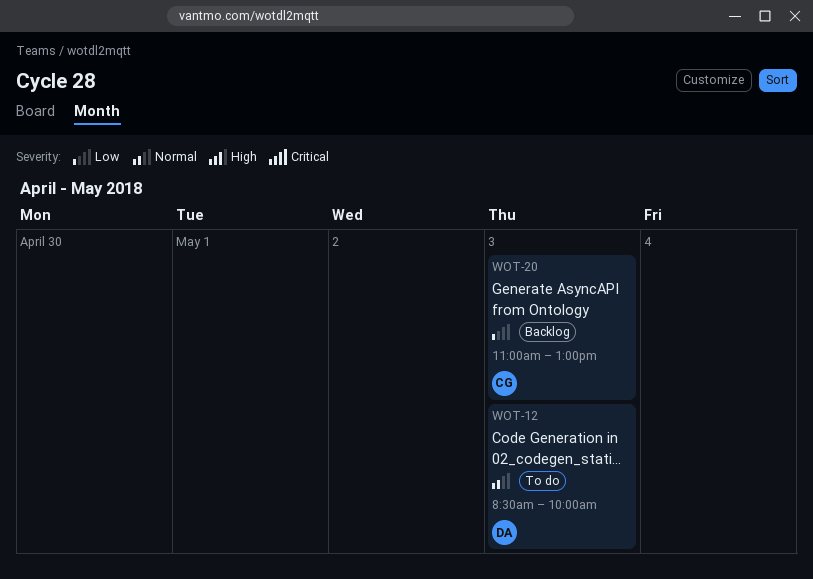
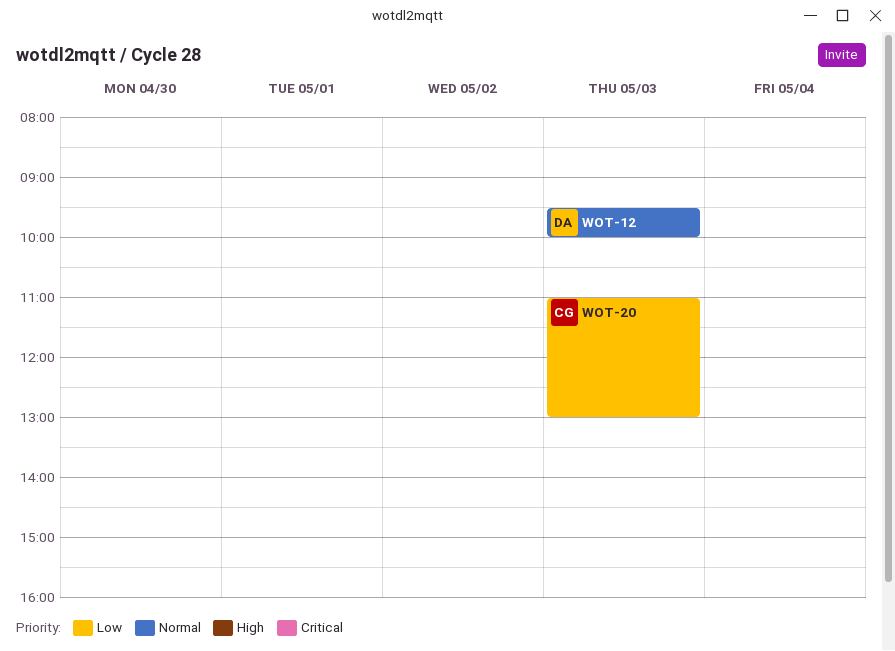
WOT-12, begins: 08:30 -> 09:30

